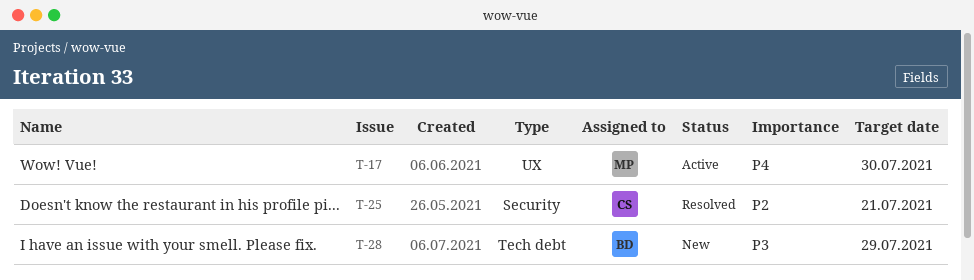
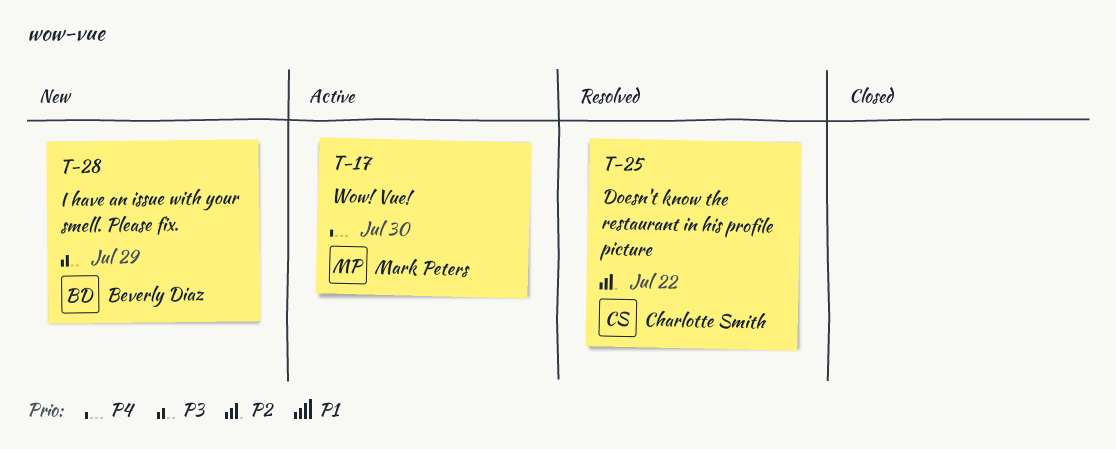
T-25, due: Jul 21 -> Jul 22

